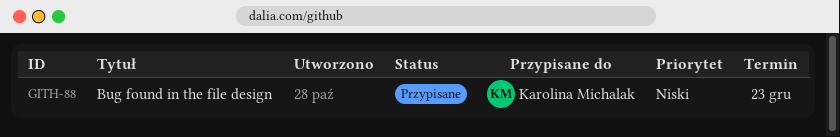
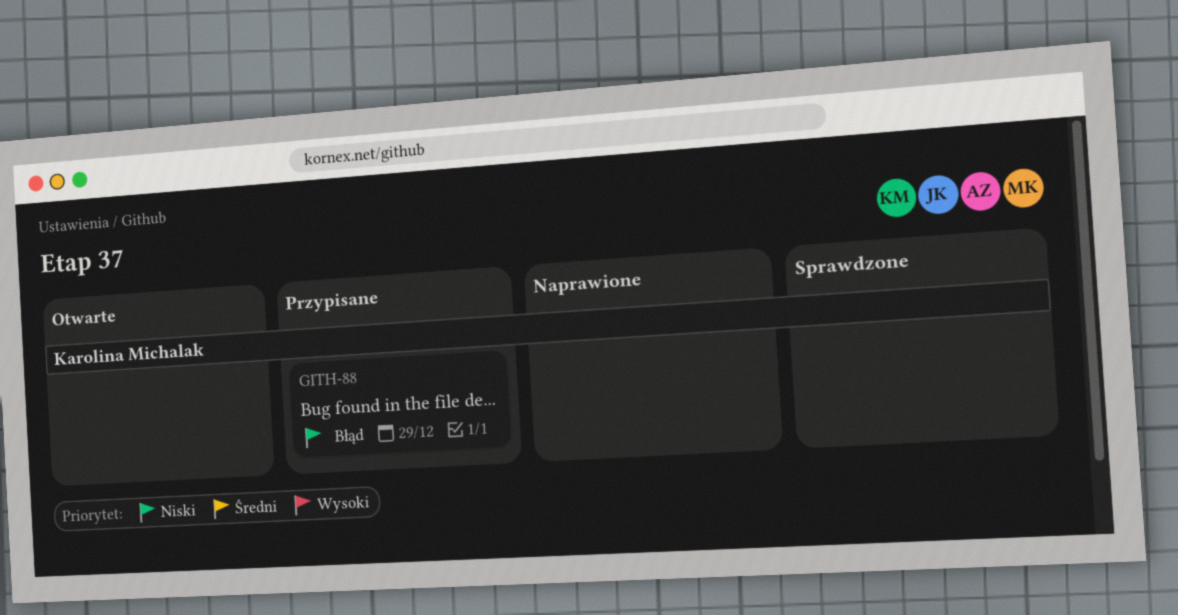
GITH-88, due: Dec 23 -> Dec 29

